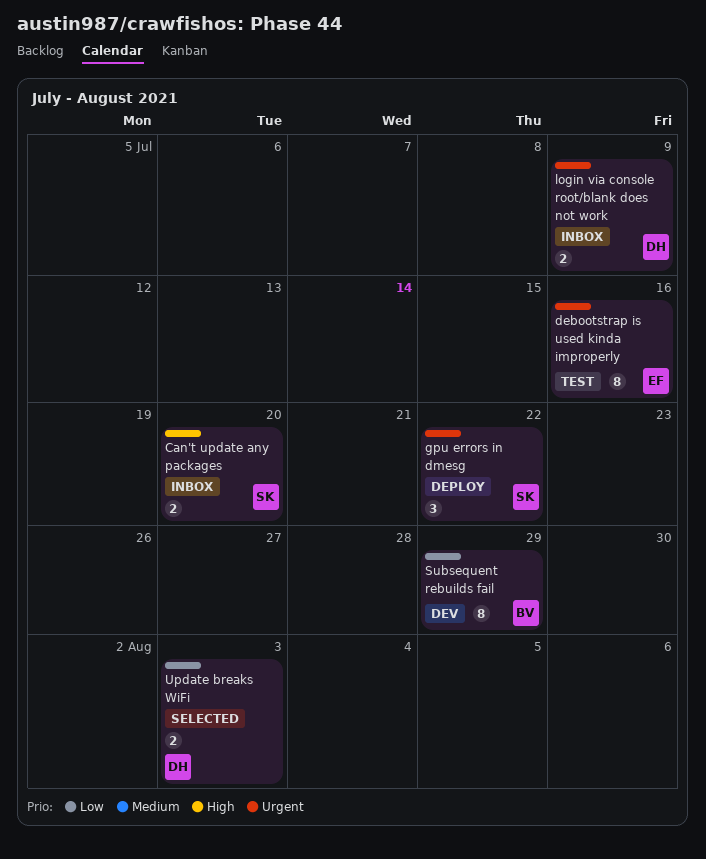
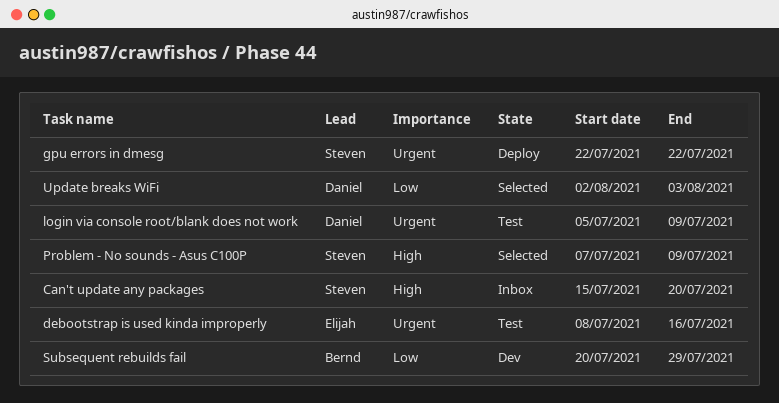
login via console root/blank does not work, status: Inbox -> Test
Problem - No sounds - Asus C100P: none -> present

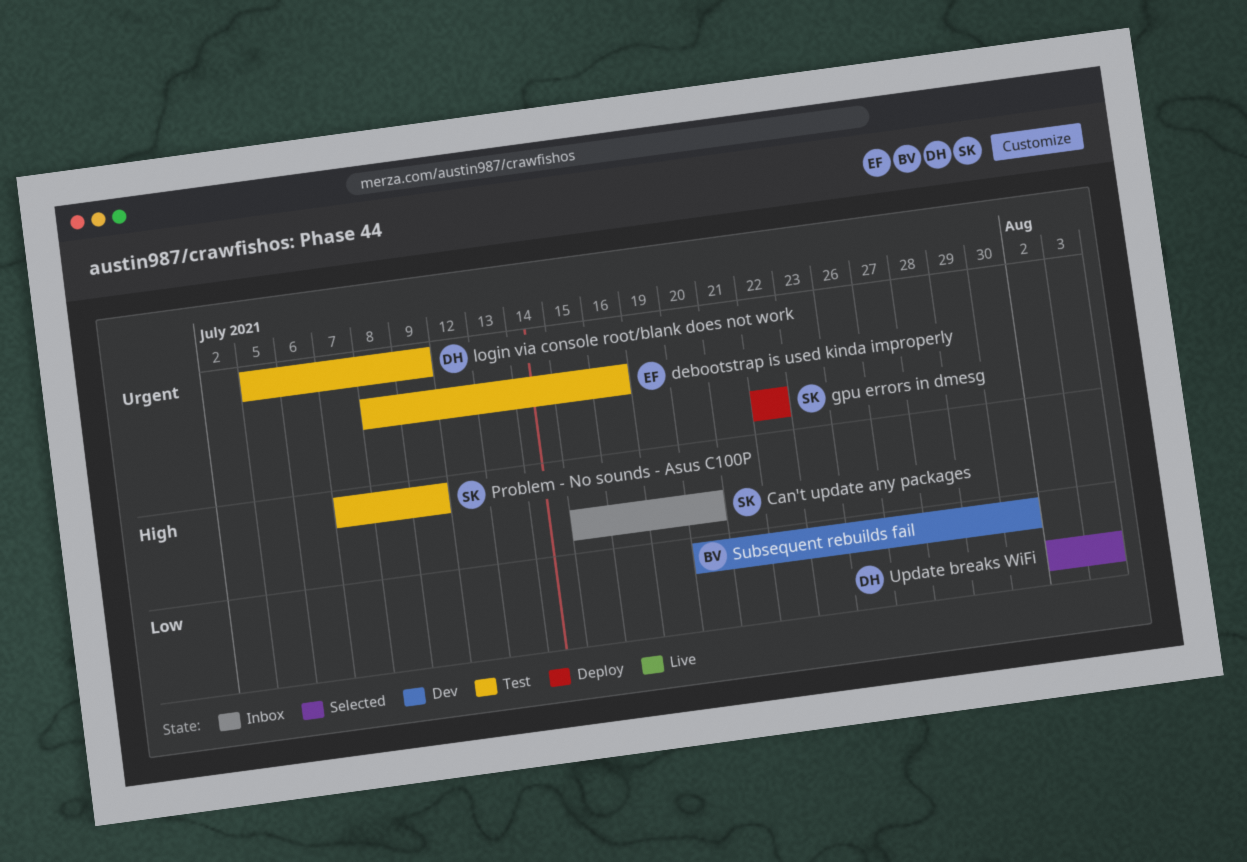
Problem - No sounds - Asus C100P, status: Selected -> Test
Subsequent rebuilds fail, due: Jul 29 -> Jul 30

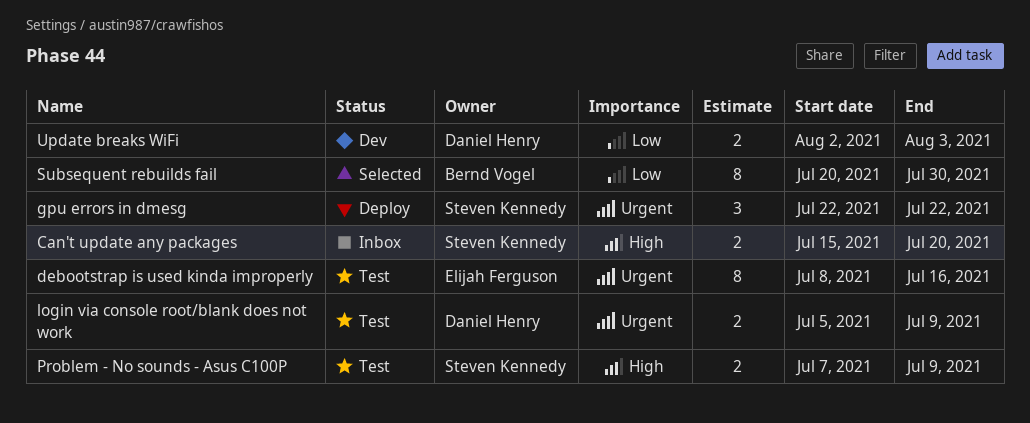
Subsequent rebuilds fail, status: Dev -> Selected
Update breaks WiFi, status: Selected -> Dev

